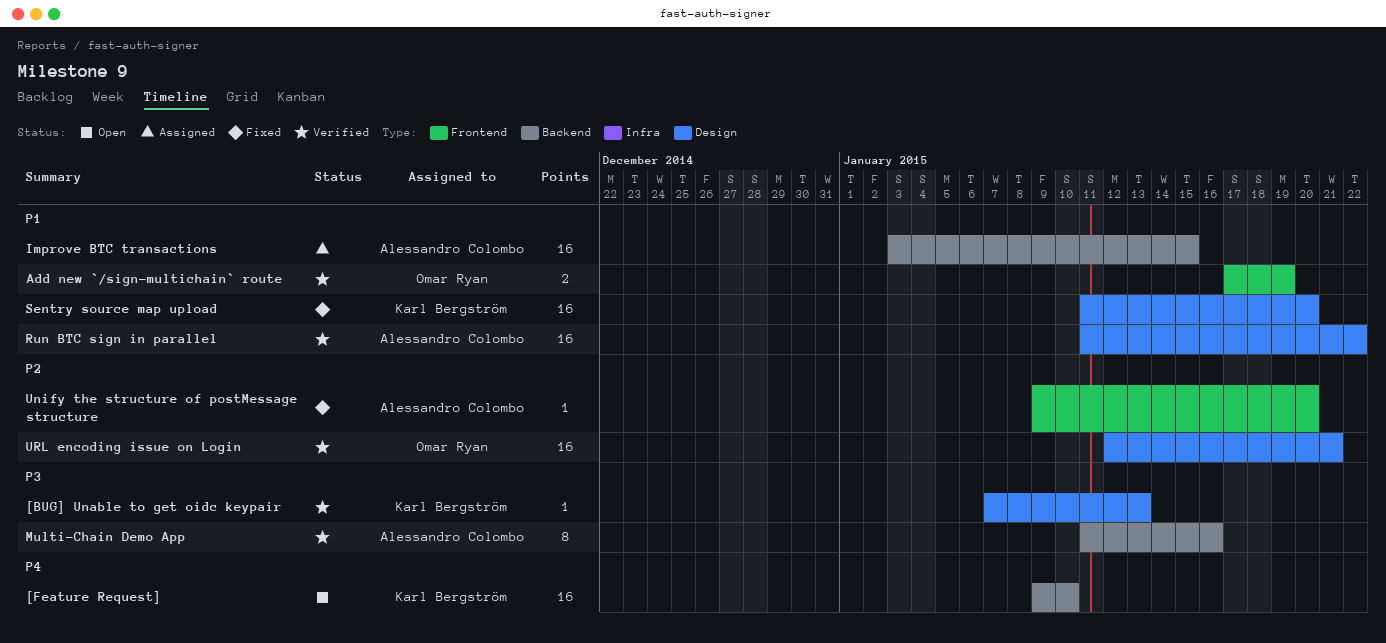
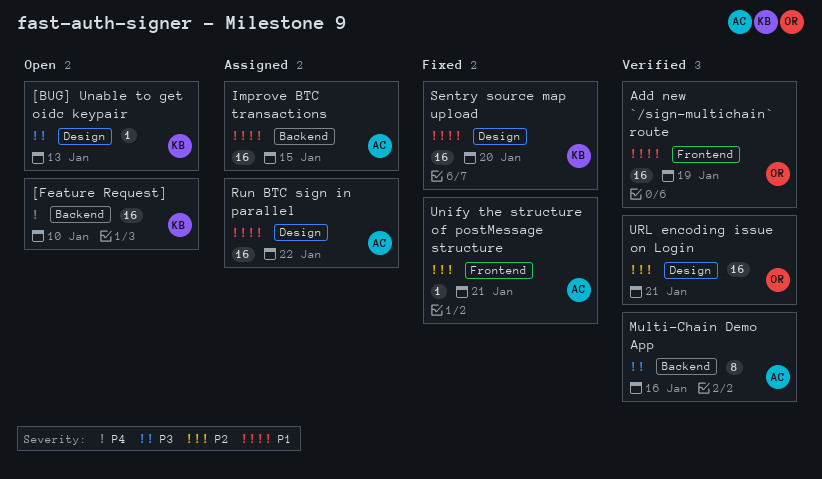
[BUG] Unable to get oidc keypair, status: Verified -> Open
Add new `/sign-multichain` route, estimate: 2 -> 16
Run BTC sign in parallel, status: Verified -> Assigned
Unify the structure of postMessage structure, due: Jan 20 -> Jan 21

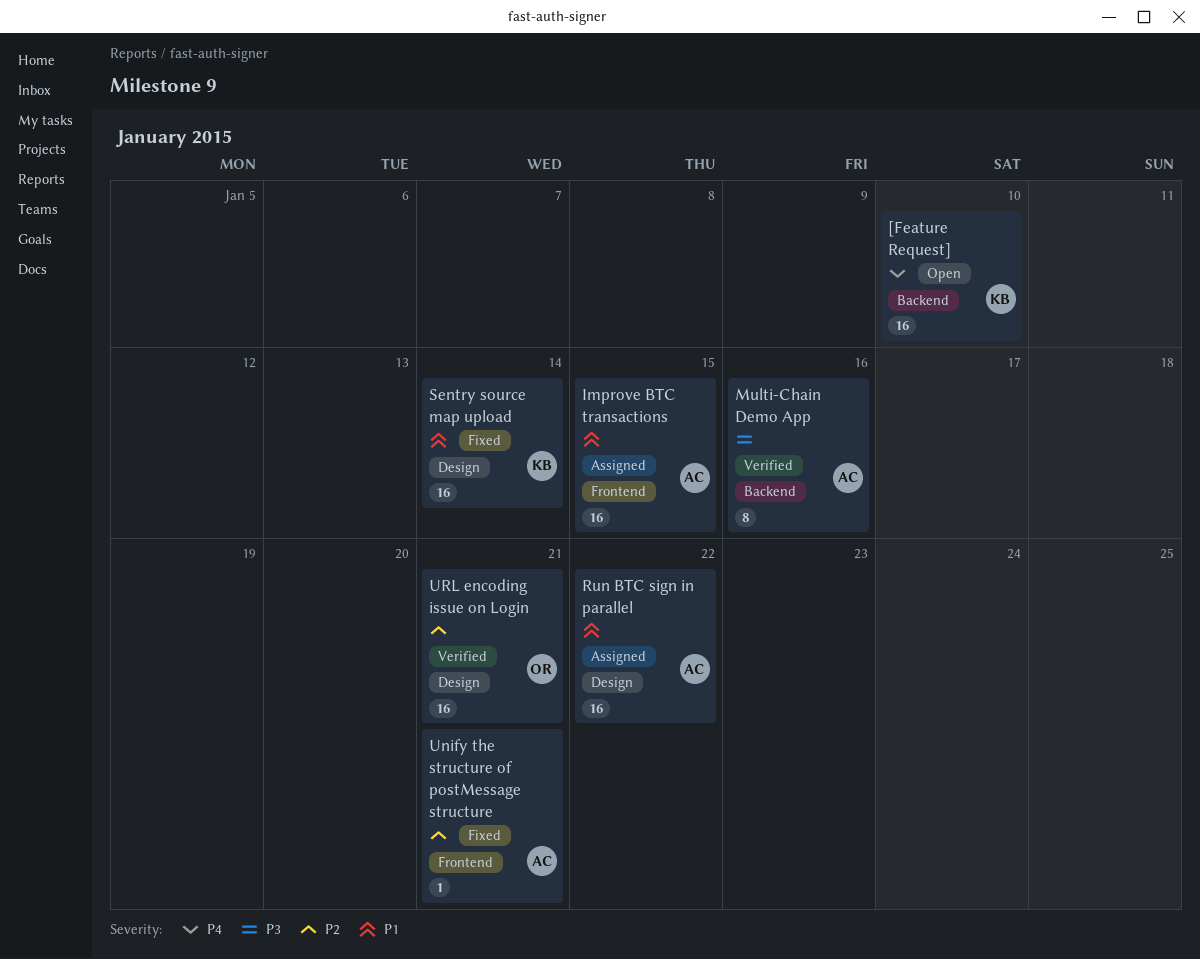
[BUG] Unable to get oidc keypair: present -> none
Add new `/sign-multichain` route: present -> none
Improve BTC transactions, label: Backend -> Frontend
Sentry source map upload, due: Jan 20 -> Jan 14

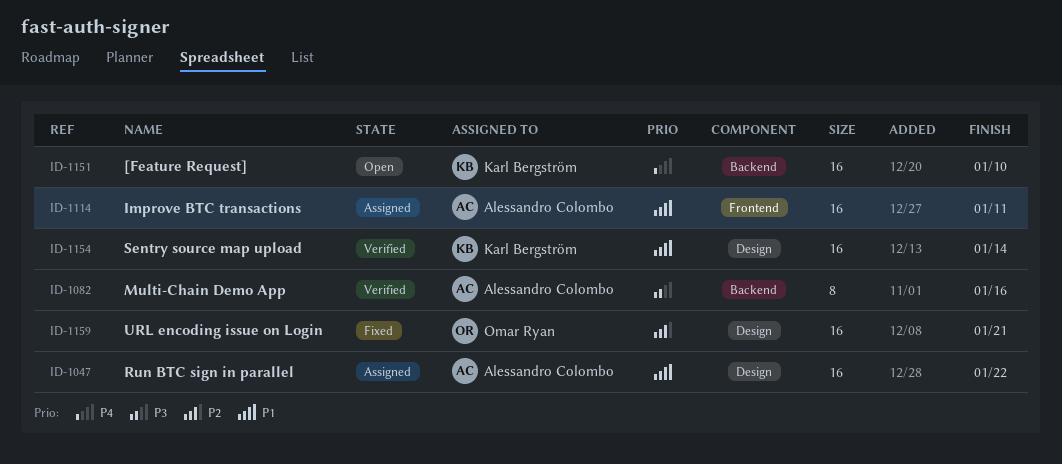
Improve BTC transactions, due: Jan 15 -> Jan 11
Sentry source map upload, status: Fixed -> Verified
Unify the structure of postMessage structure: present -> none
URL encoding issue on Login, status: Verified -> Fixed

